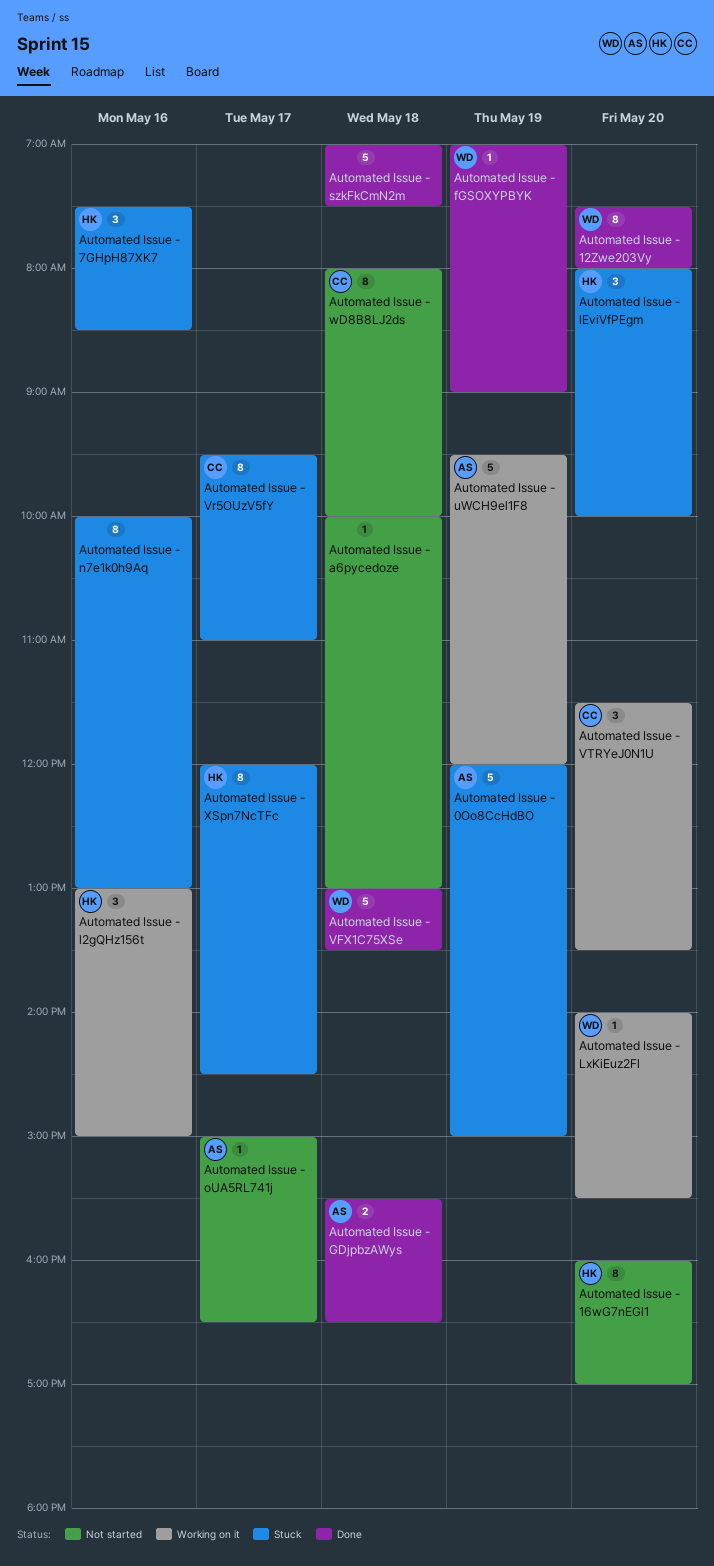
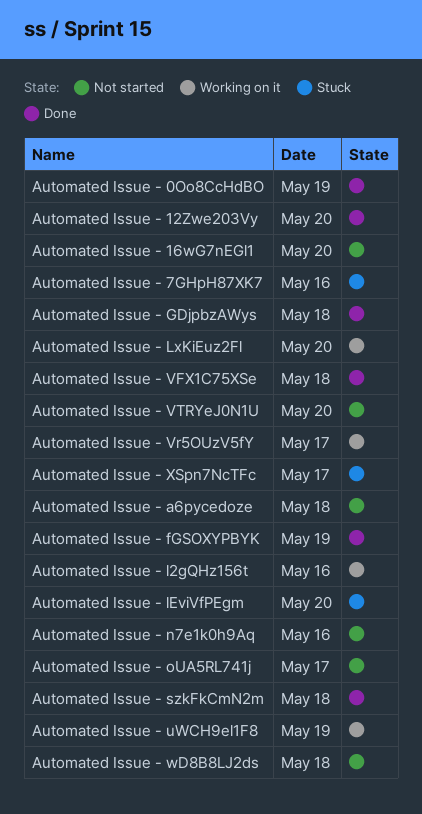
Automated Issue - 0Oo8CcHdBO, status: Stuck -> Done
Automated Issue - n7e1k0h9Aq, status: Stuck -> Not started
Automated Issue - Vr5OUzV5fY, status: Stuck -> Working on it
Automated Issue - VTRYeJ0N1U, status: Working on it -> Not started

